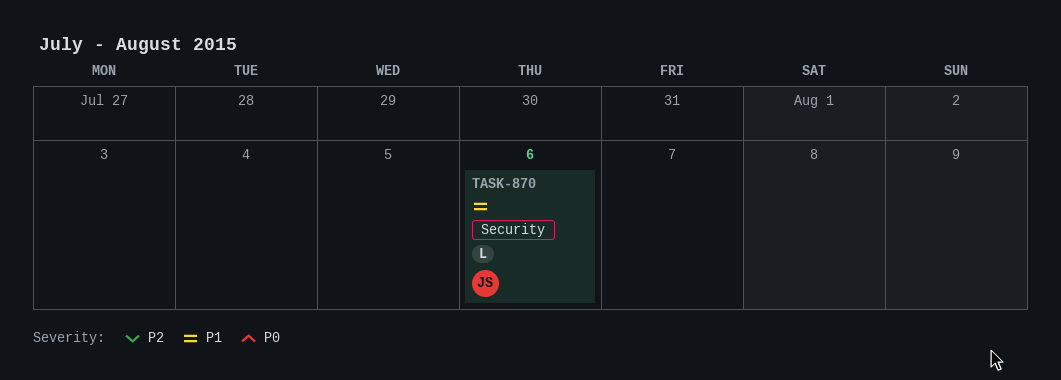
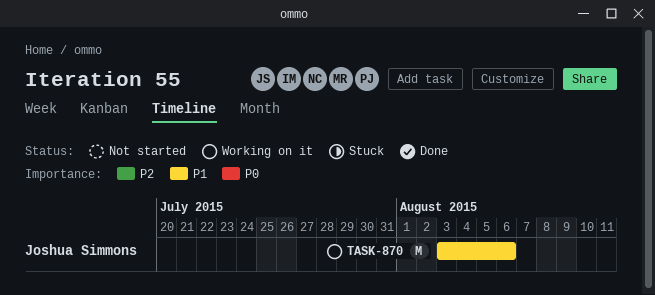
TASK-870, estimate: L -> M

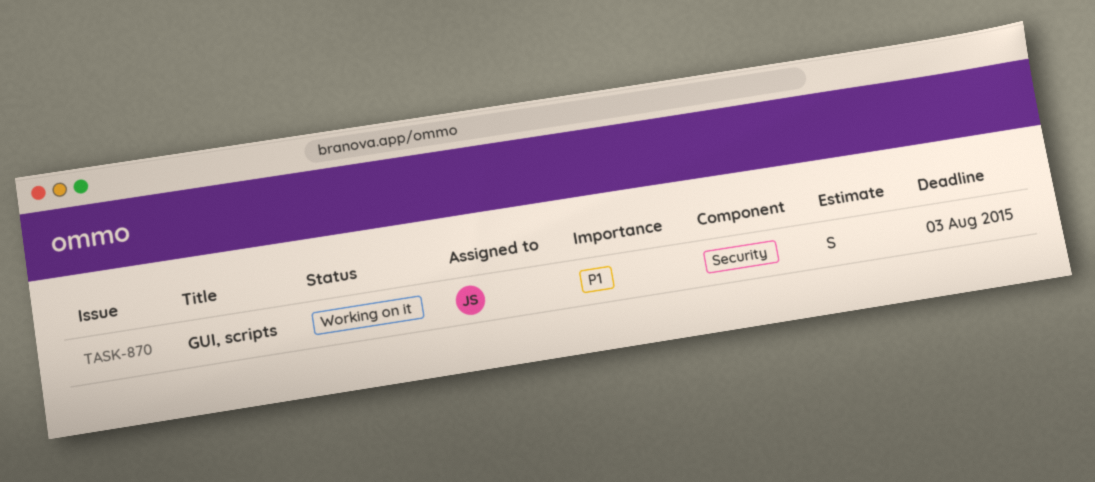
TASK-870, estimate: M -> S
TASK-870, due: Aug 6 -> Aug 3

